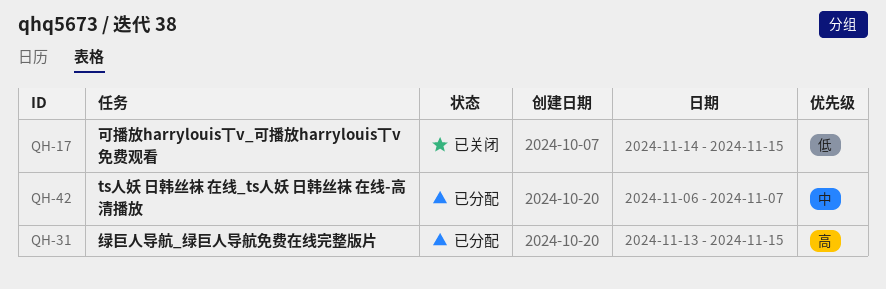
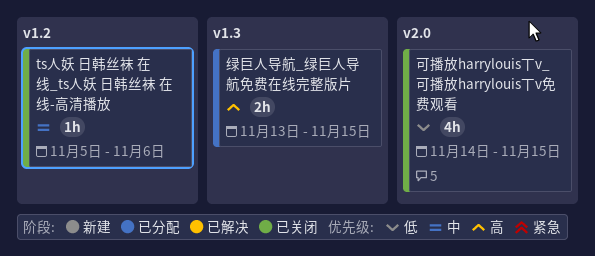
ts人妖 日韩丝袜 在线_ts人妖 日韩丝袜 在线-高清播放, status: 已分配 -> 已关闭
ts人妖 日韩丝袜 在线_ts人妖 日韩丝袜 在线-高清播放, start: Nov 6 -> Nov 5
ts人妖 日韩丝袜 在线_ts人妖 日韩丝袜 在线-高清播放, due: Nov 7 -> Nov 6

